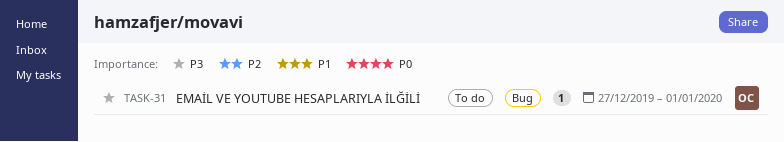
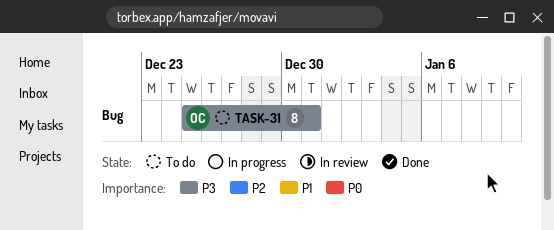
TASK-31, estimate: 1 -> 8
TASK-31, start: Dec 27 -> Dec 25
TASK-31, due: Jan 1 -> Dec 31

